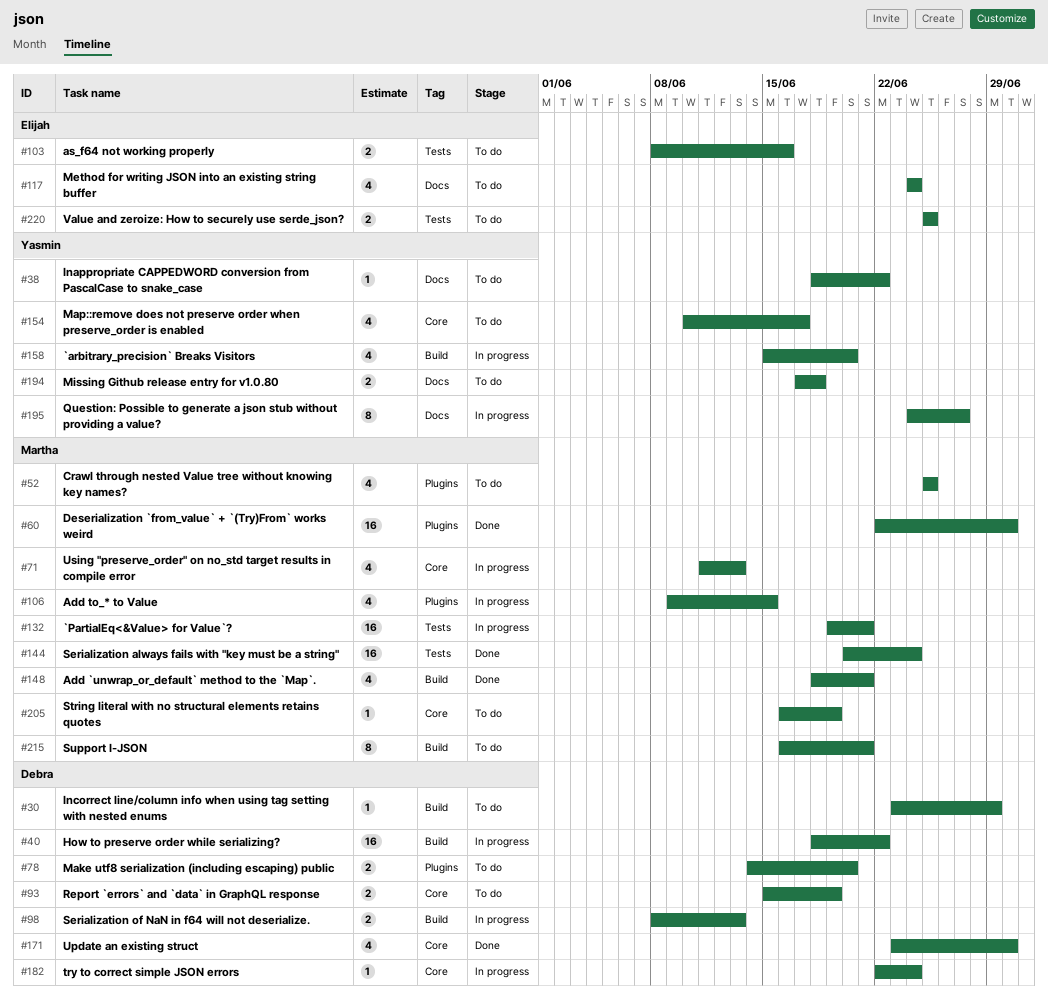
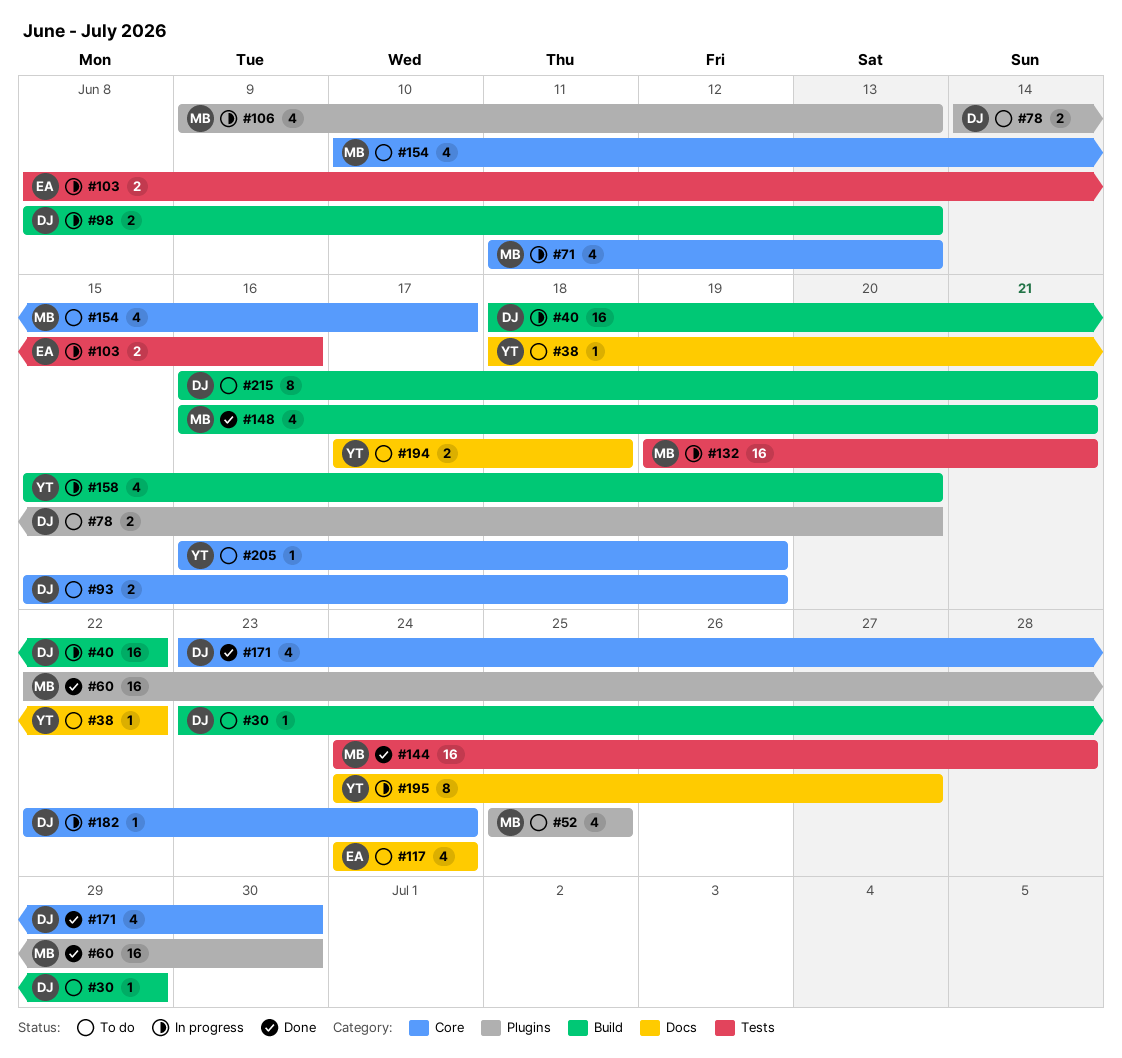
#103, status: To do -> In progress
#106, due: Jun 15 -> Jun 13
#144, start: Jun 20 -> Jun 24
#144, due: Jun 24 -> Jun 28
#148, start: Jun 18 -> Jun 16
#154, owner: Yasmin -> Martha
#205, owner: Martha -> Yasmin
#215, owner: Martha -> Debra
#220: present -> none

